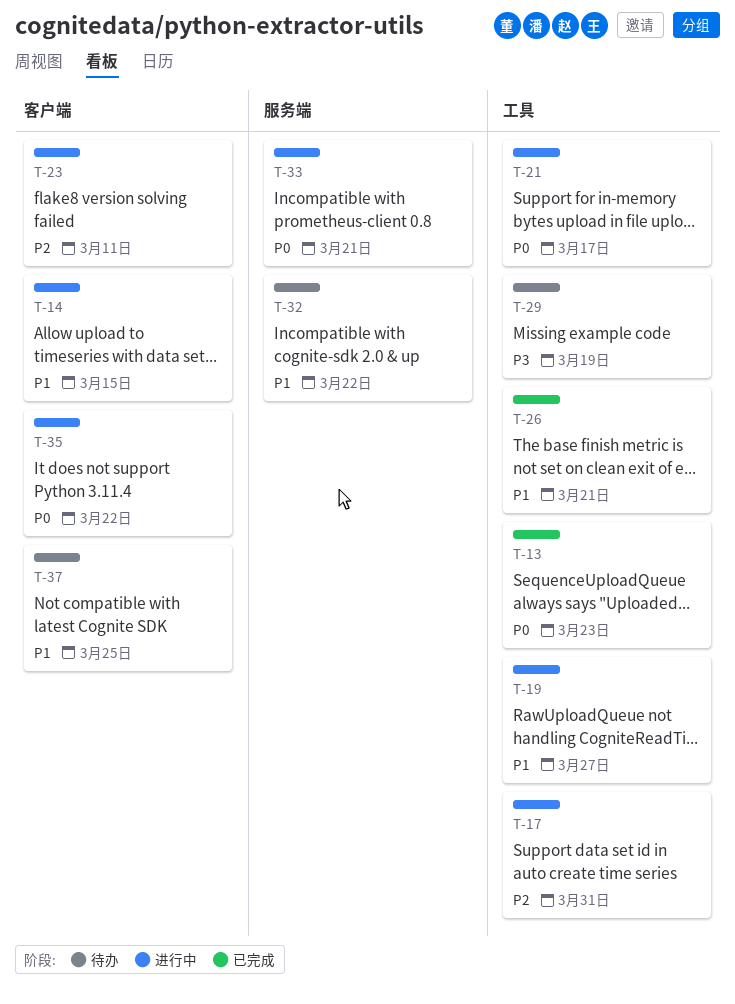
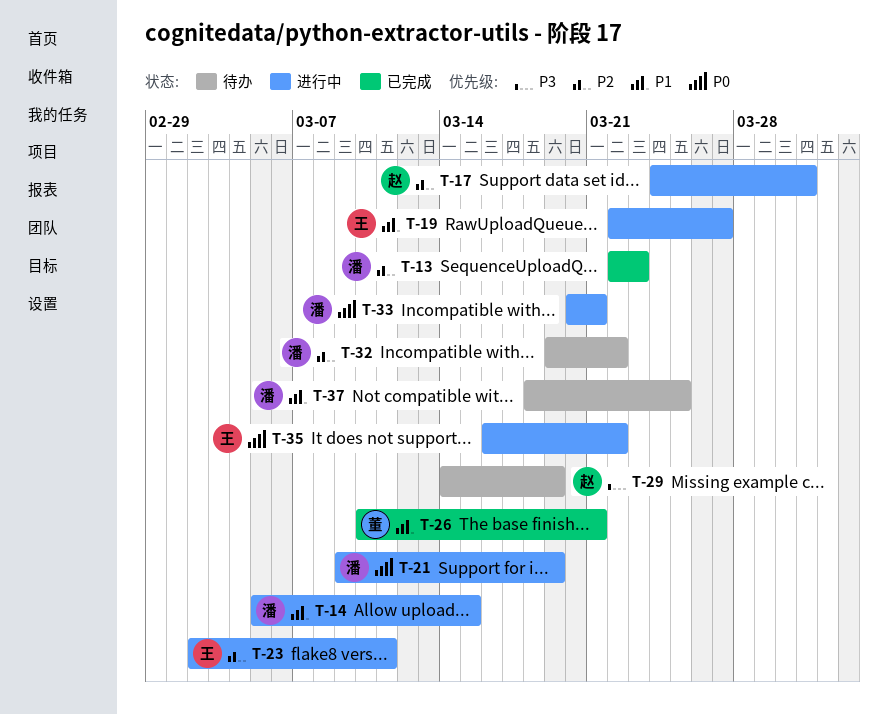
T-13, priority: P0 -> P2
T-21, due: Mar 17 -> Mar 19
T-32, priority: P1 -> P2

